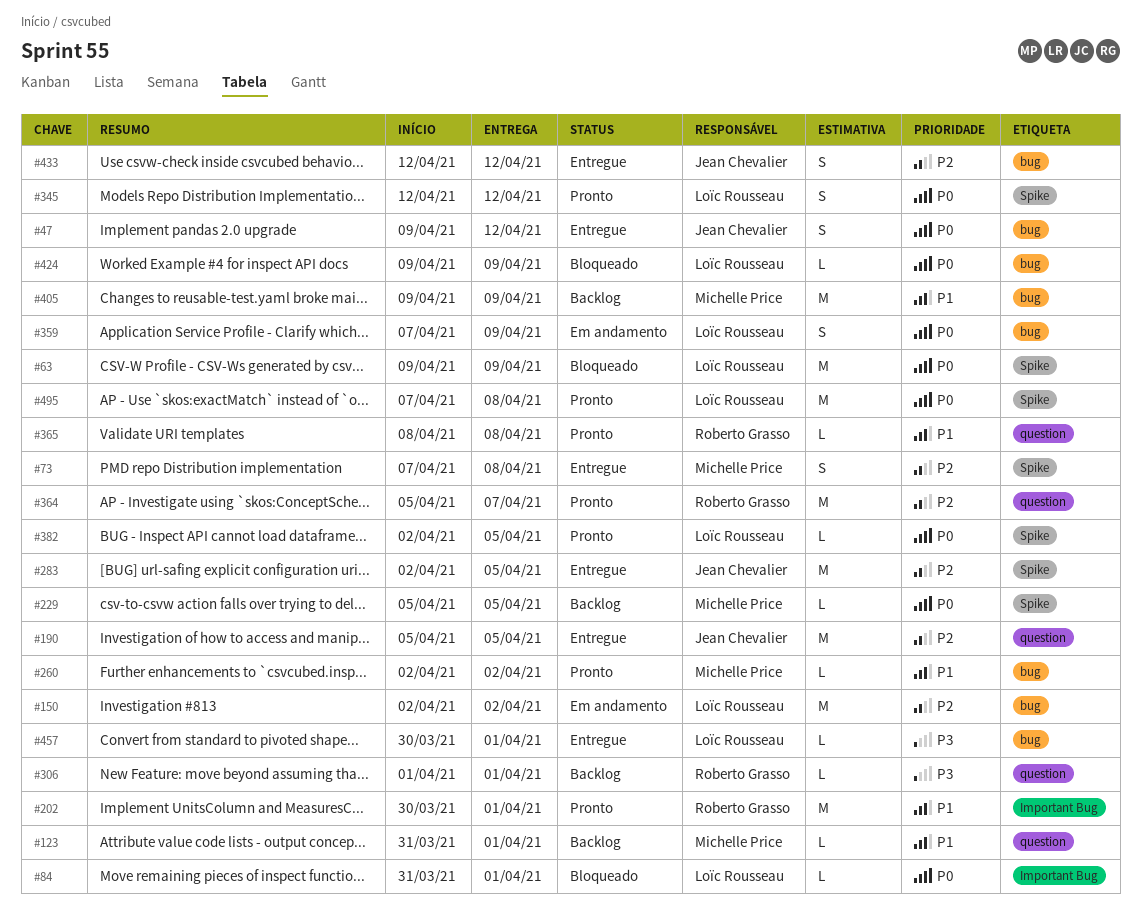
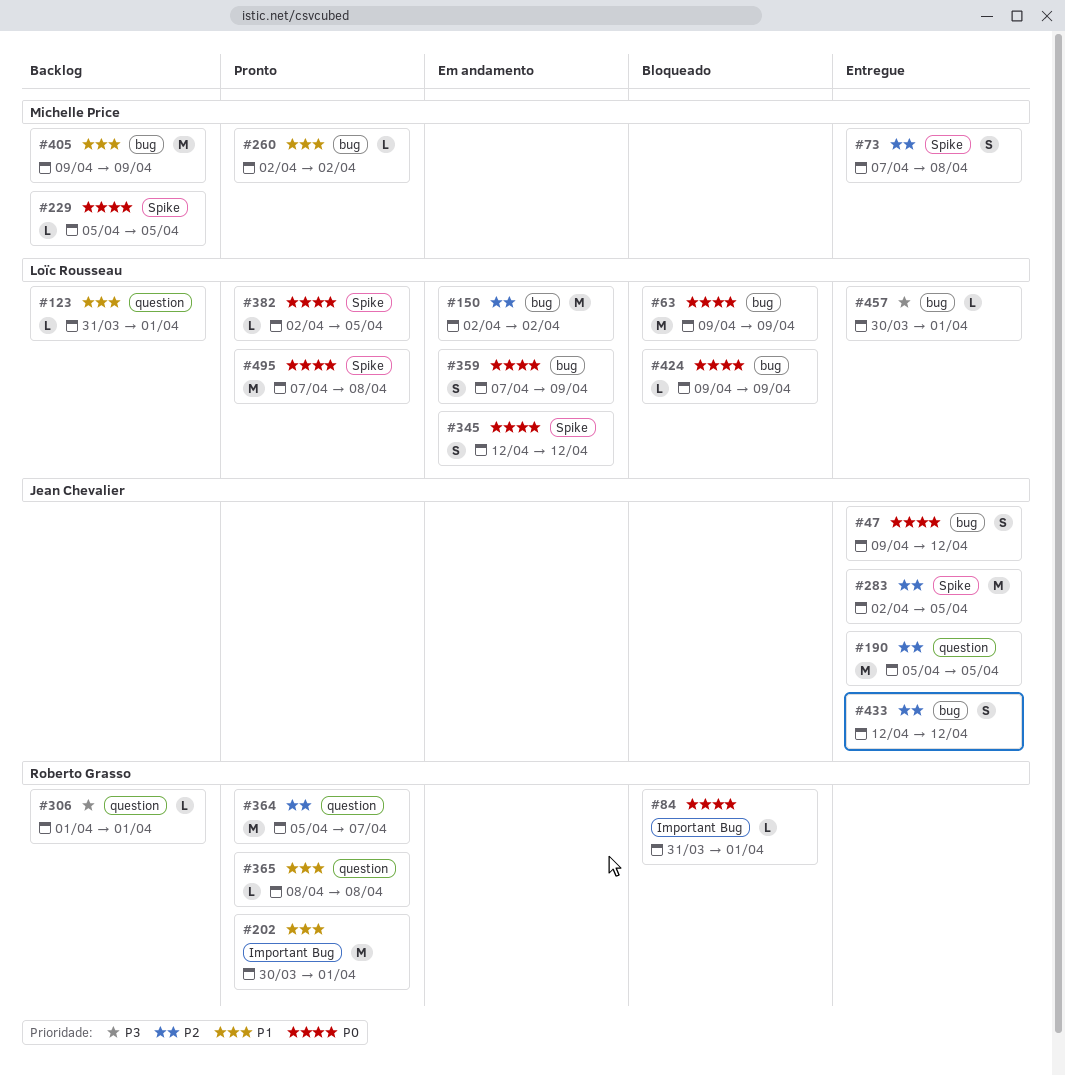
#63, label: Spike -> bug
#84, owner: Loïc Rousseau -> Roberto Grasso
#123, owner: Michelle Price -> Loïc Rousseau
#345, status: Pronto -> Em andamento

